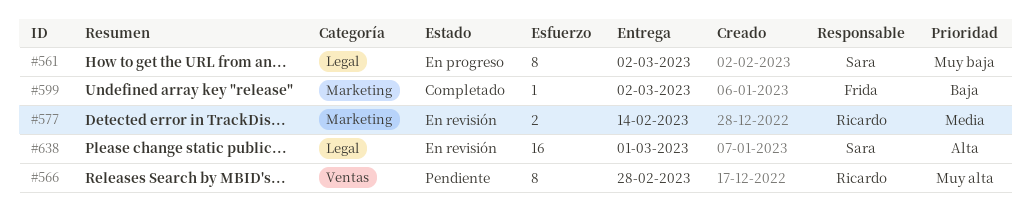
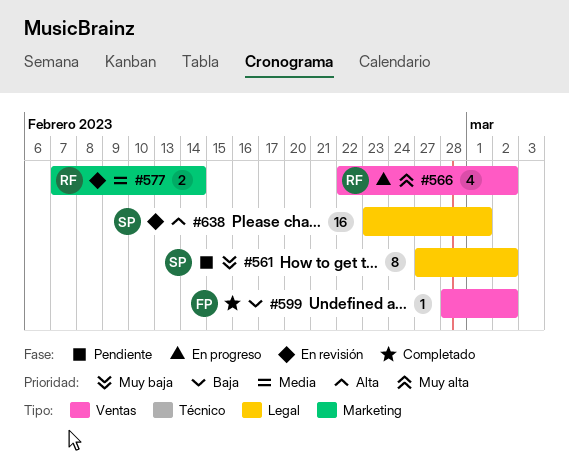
#561, status: En progreso -> Pendiente
#566, status: Pendiente -> En progreso
#566, estimate: 8 -> 4
#566, due: Feb 28 -> Mar 2
#599, label: Marketing -> Ventas

